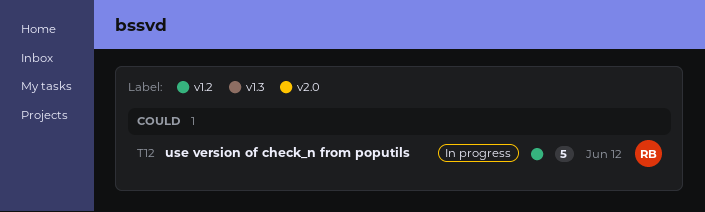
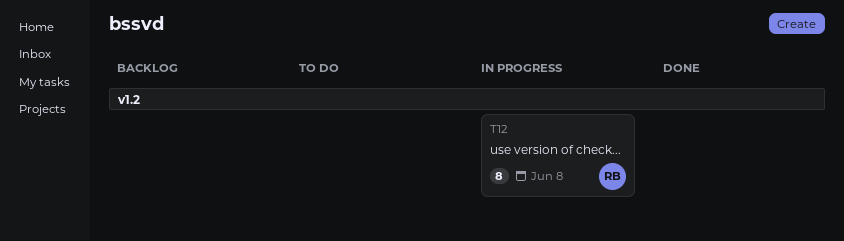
T12, estimate: 5 -> 8
T12, due: Jun 12 -> Jun 8

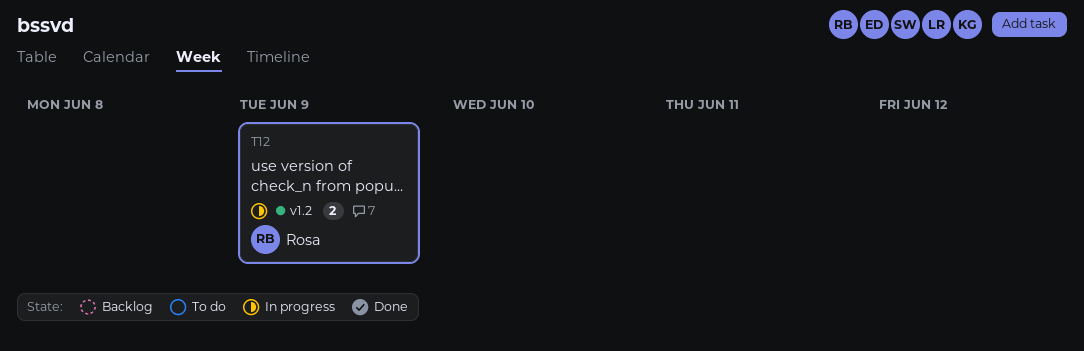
T12, estimate: 8 -> 2
T12, due: Jun 8 -> Jun 9

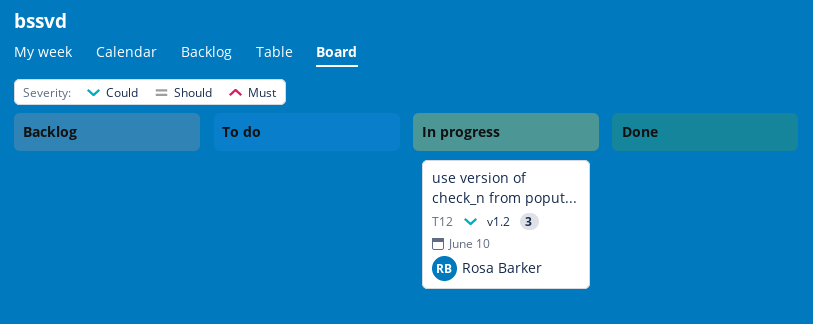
T12, estimate: 2 -> 3
T12, due: Jun 9 -> Jun 10

